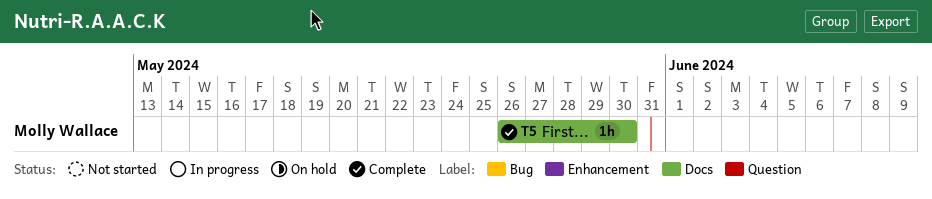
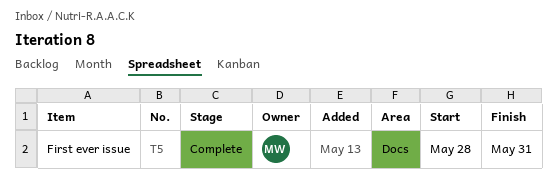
T5, start: May 26 -> May 28
T5, due: May 30 -> May 31

